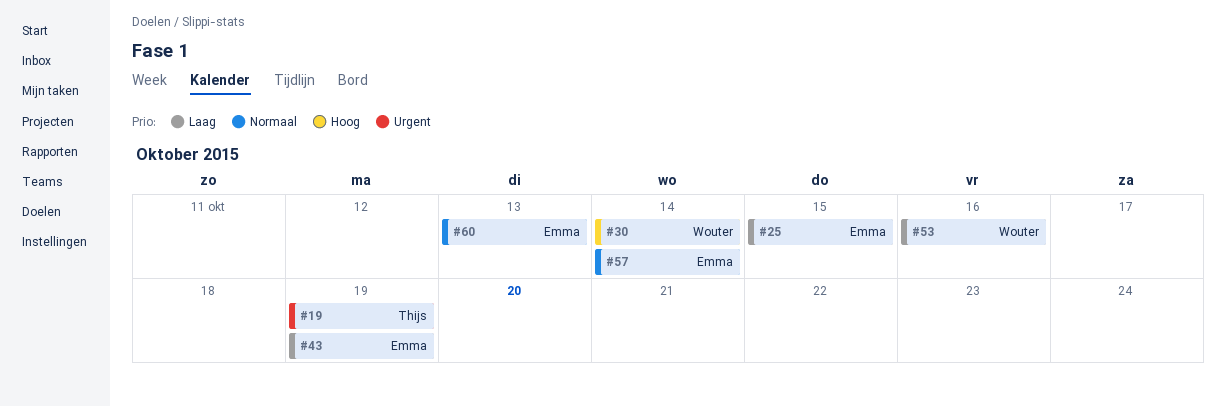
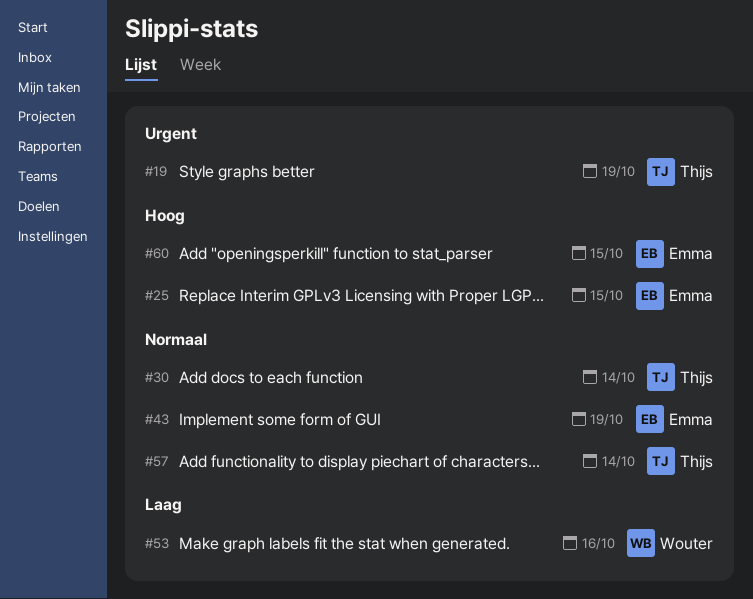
#25, priority: Laag -> Hoog
#30, owner: Wouter -> Thijs
#30, priority: Hoog -> Normaal
#43, priority: Laag -> Normaal
#57, owner: Emma -> Thijs
#60, priority: Normaal -> Hoog
#60, due: Oct 13 -> Oct 15

